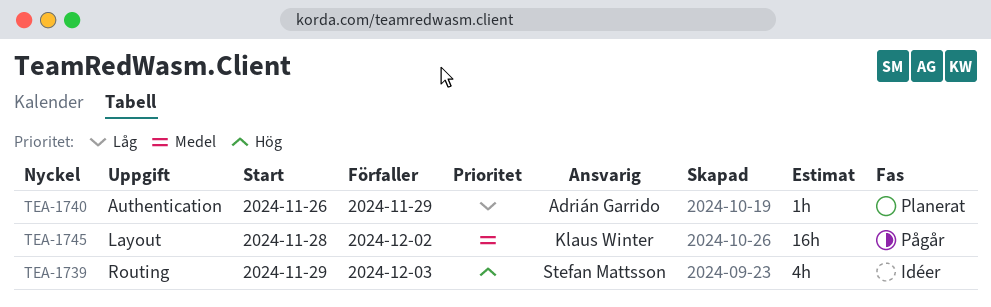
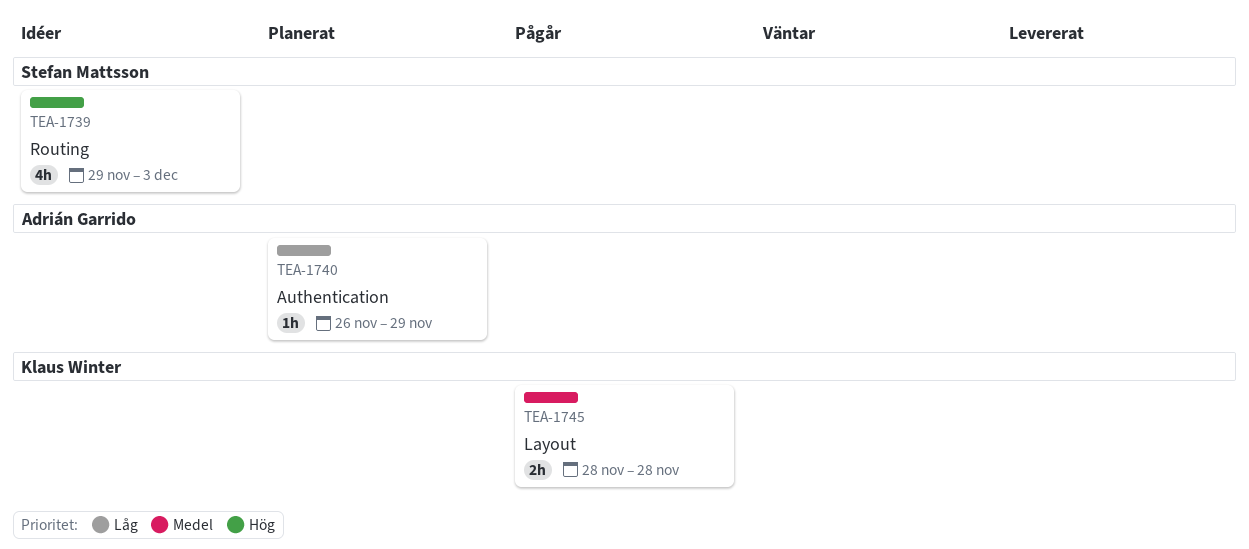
TEA-1745, estimate: 16h -> 2h
TEA-1745, due: Dec 2 -> Nov 28

